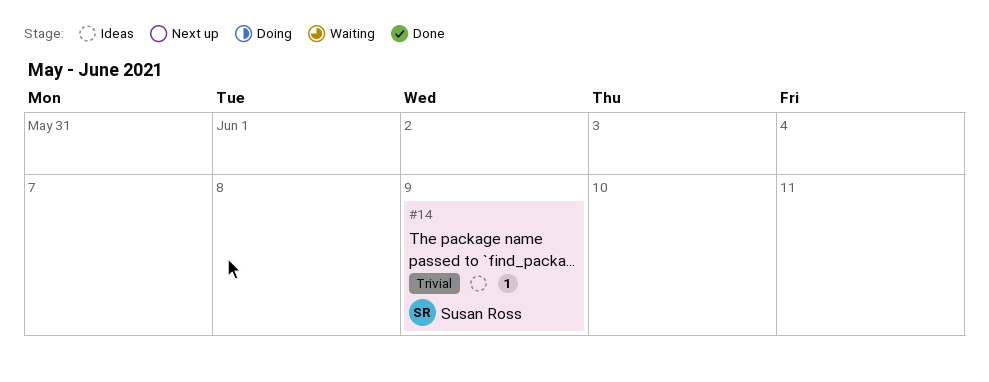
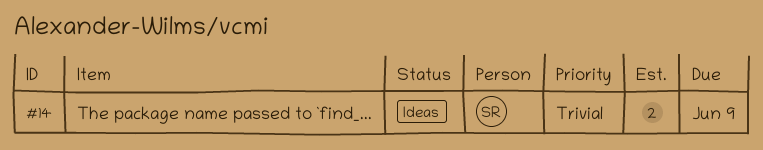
#14, estimate: 1 -> 2

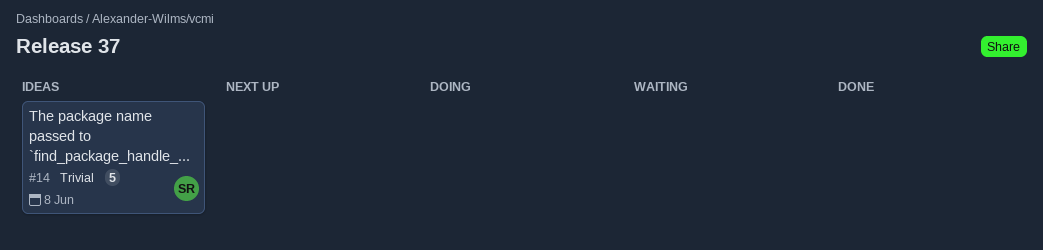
#14, estimate: 2 -> 5
#14, due: Jun 9 -> Jun 8

